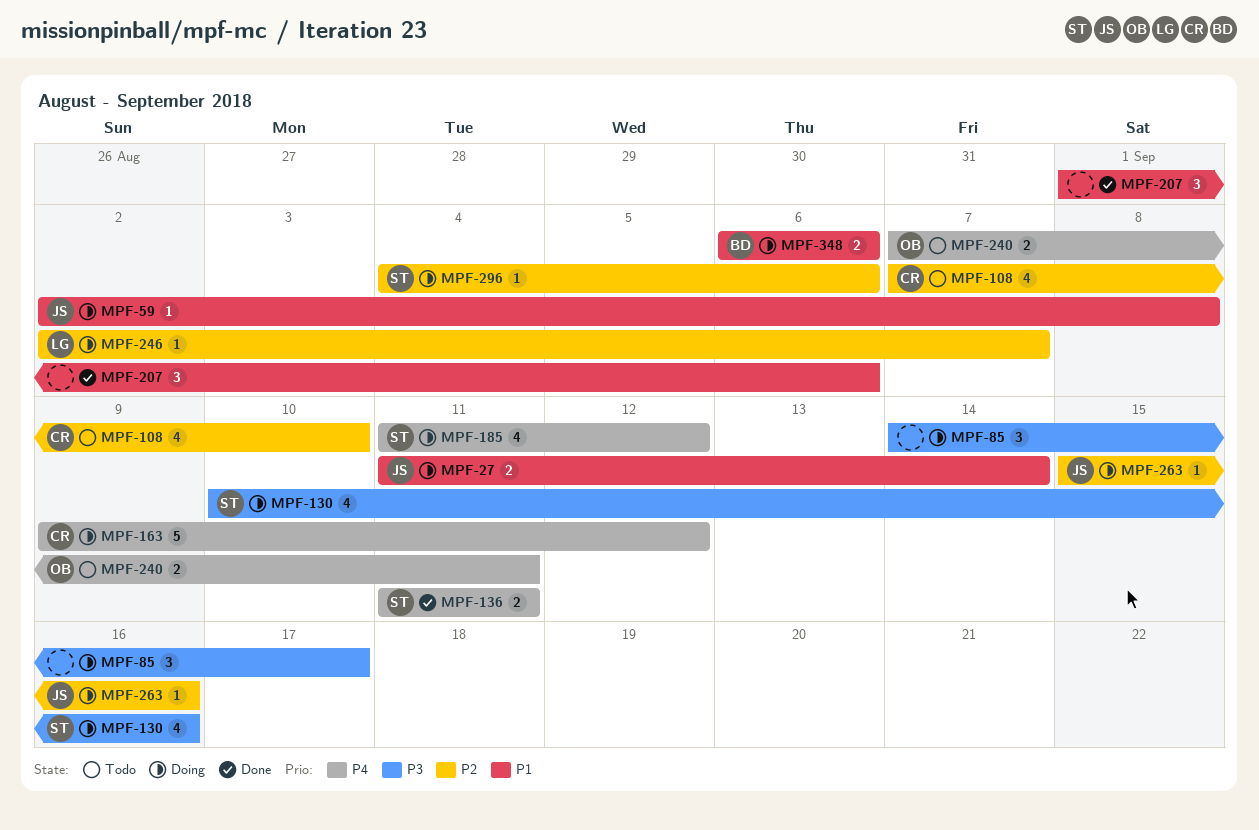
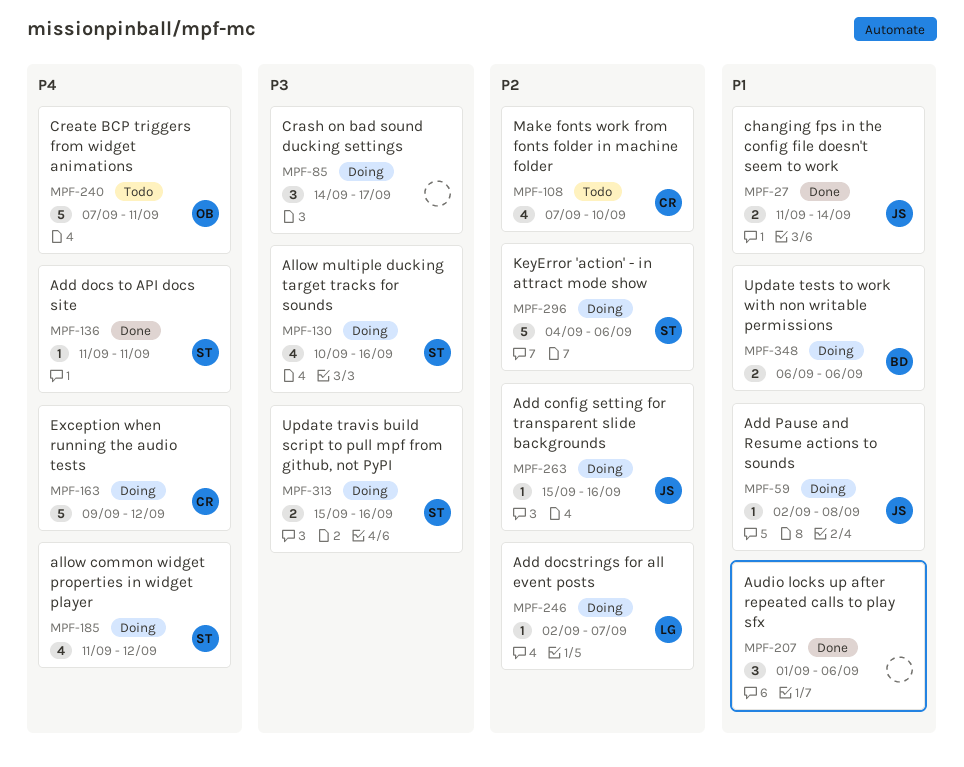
MPF-27, status: Doing -> Done
MPF-136, estimate: 2 -> 1
MPF-240, estimate: 2 -> 5
MPF-296, estimate: 1 -> 5
MPF-313: none -> present

